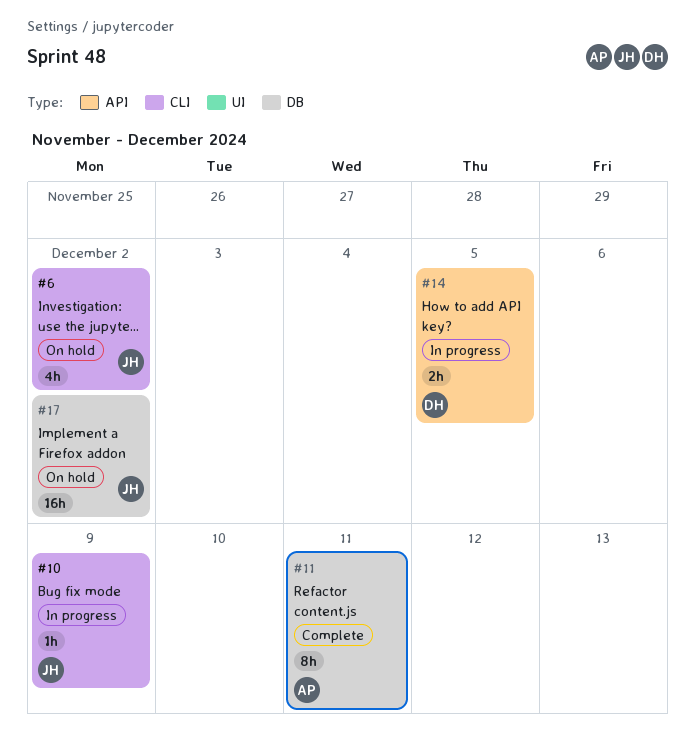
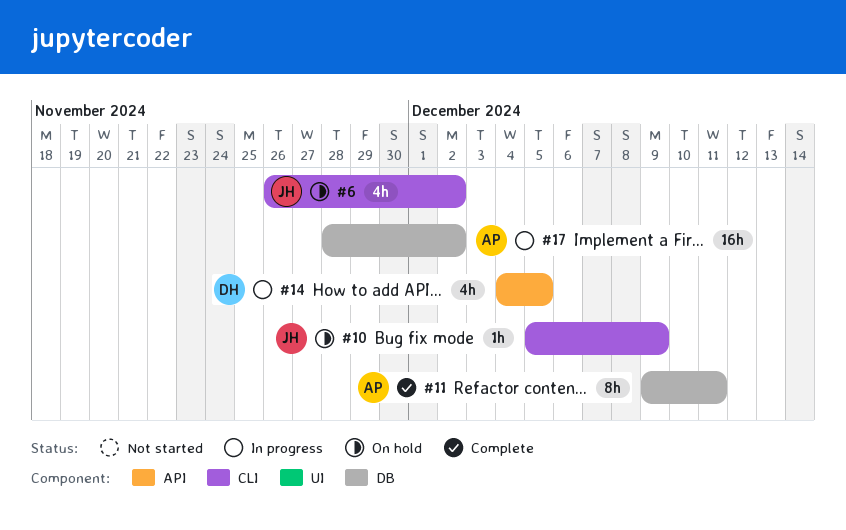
#10, status: In progress -> On hold
#14, estimate: 2h -> 4h
#17, status: On hold -> In progress
#17, owner: JH -> AP

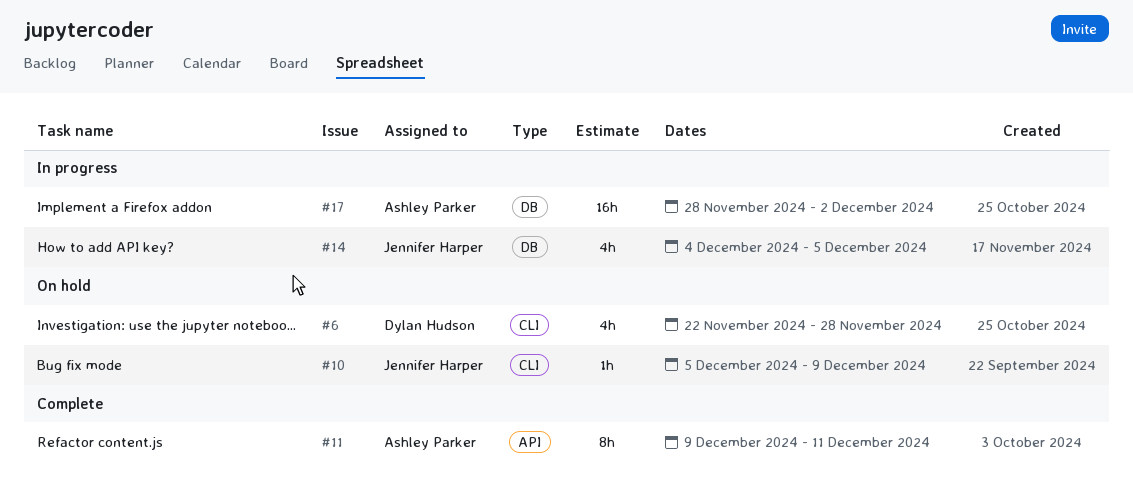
#6, owner: Jennifer Harper -> Dylan Hudson
#6, start: Nov 26 -> Nov 22
#6, due: Dec 2 -> Nov 28
#11, label: DB -> API
#14, owner: Dylan Hudson -> Jennifer Harper
#14, label: API -> DB

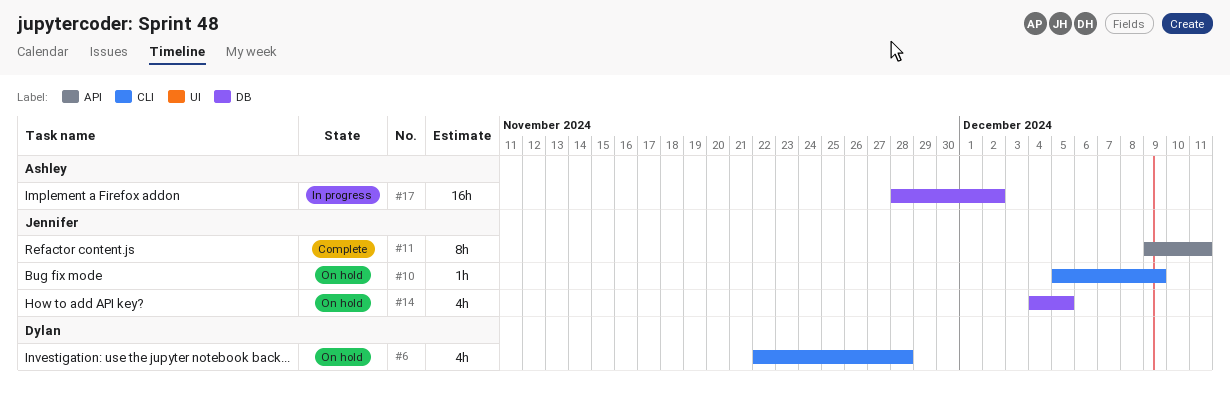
#11, owner: Ashley Parker -> Jennifer Harper
#14, status: In progress -> On hold

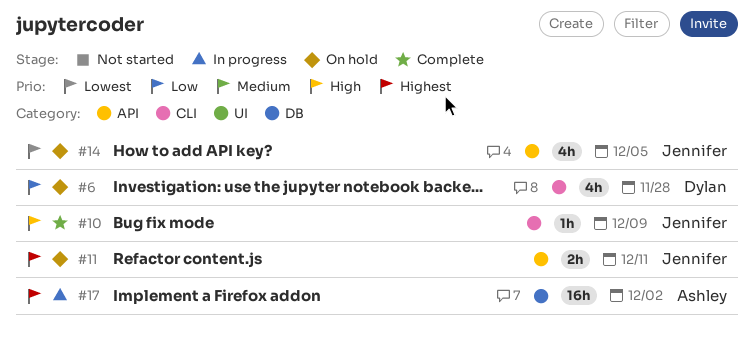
#10, status: On hold -> Complete
#11, status: Complete -> On hold
#11, estimate: 8h -> 2h
#14, label: DB -> API

